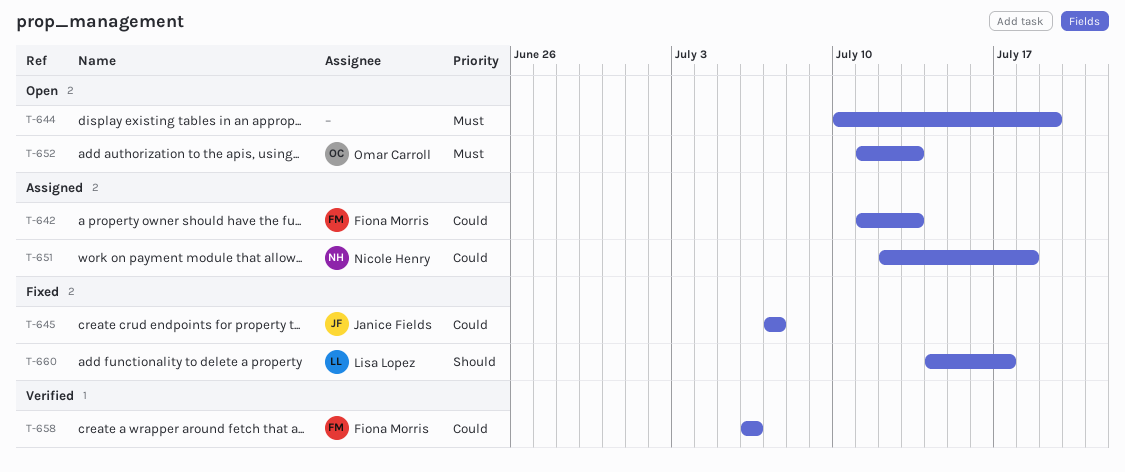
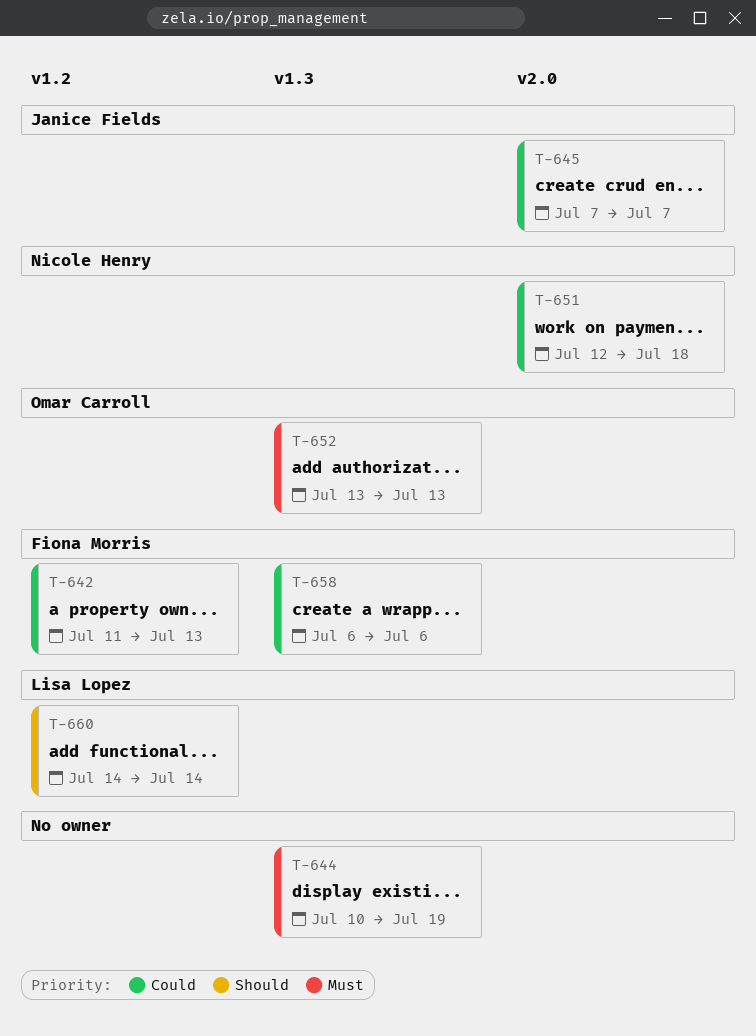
T-652, start: Jul 11 -> Jul 13
T-660, due: Jul 17 -> Jul 14

